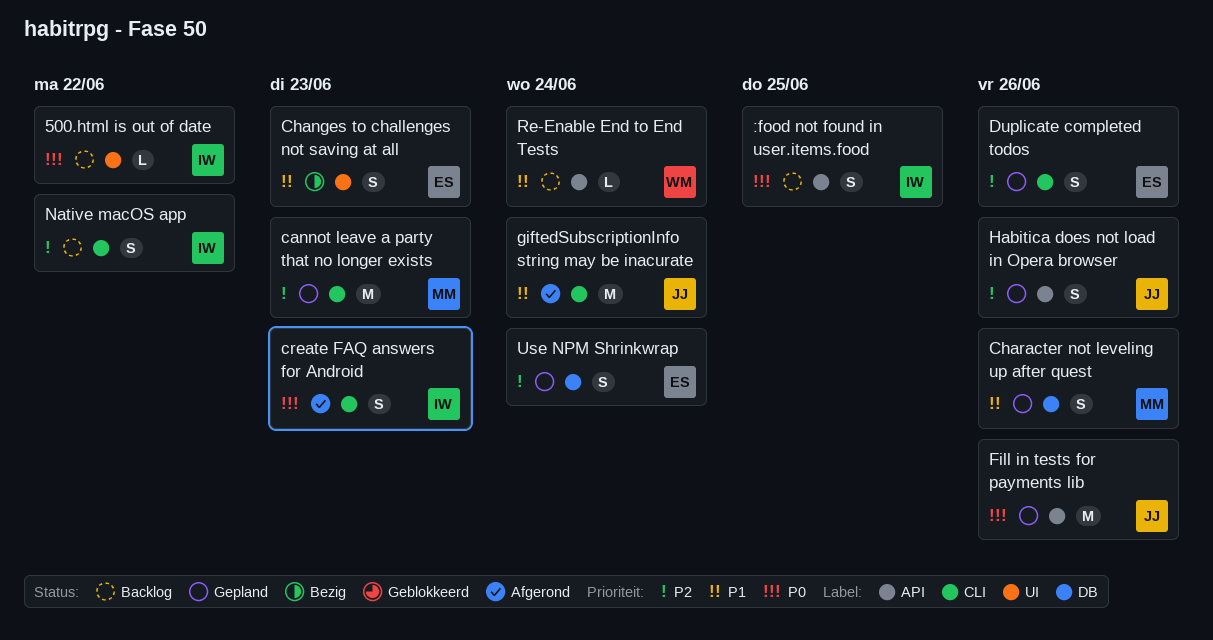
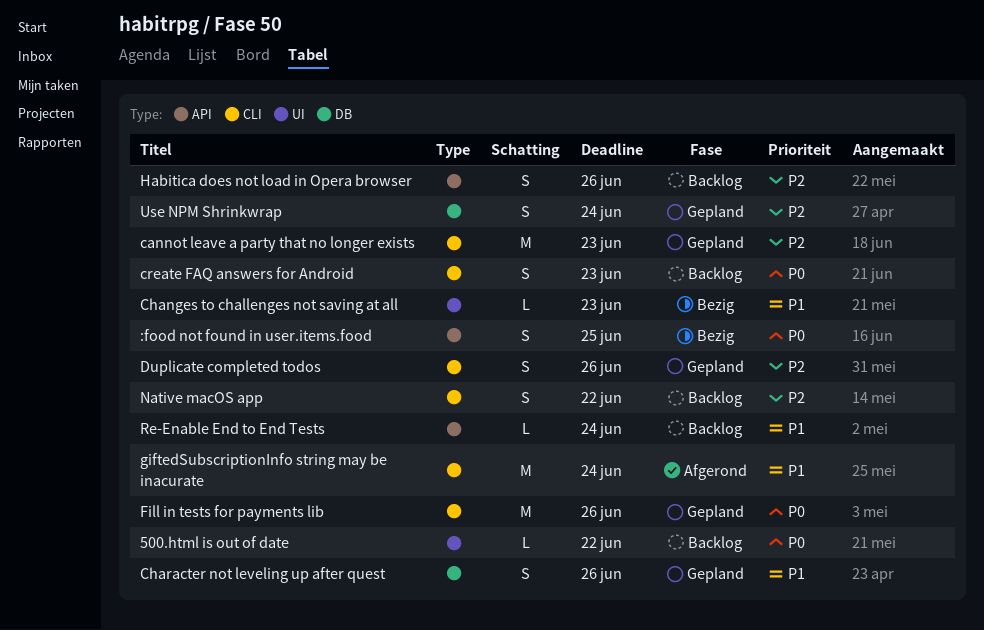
:food not found in user.items.food, status: Backlog -> Bezig
Changes to challenges not saving at all, estimate: S -> L
create FAQ answers for Android, status: Afgerond -> Backlog
Fill in tests for payments lib, label: API -> CLI
Habitica does not load in Opera browser, status: Gepland -> Backlog

